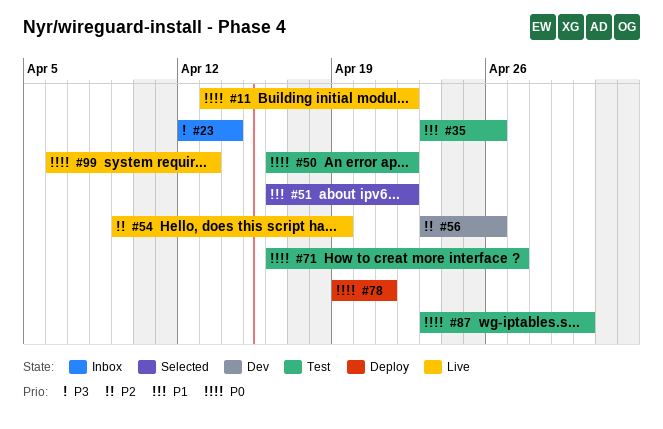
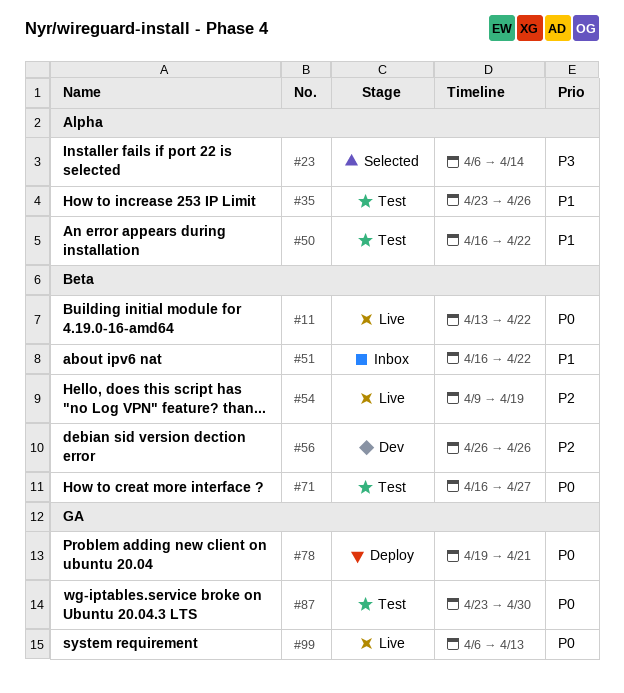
#23, status: Inbox -> Selected
#23, start: Apr 12 -> Apr 6
#50, priority: P0 -> P1
#51, status: Selected -> Inbox
#56, start: Apr 23 -> Apr 26

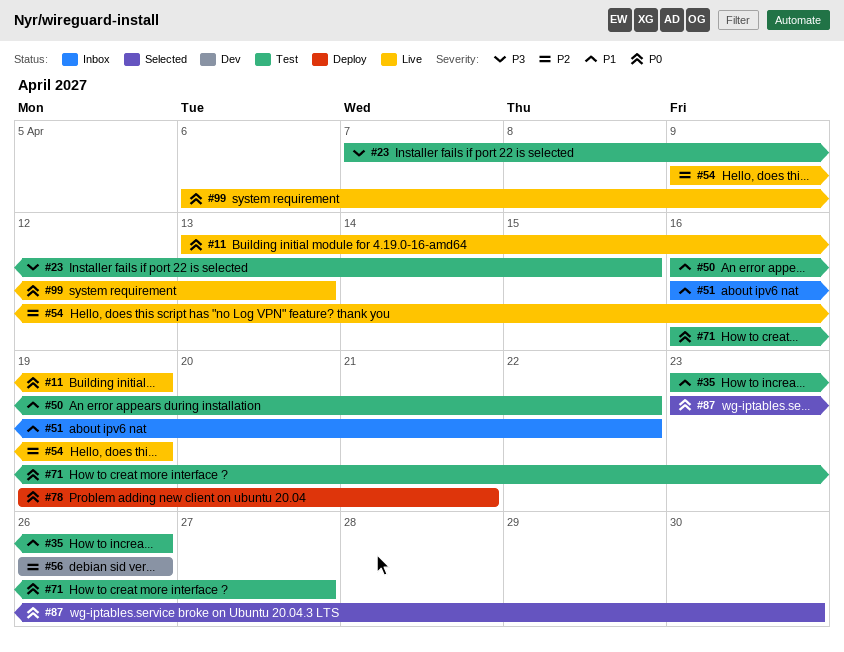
#11, due: Apr 22 -> Apr 19
#23, status: Selected -> Test
#23, start: Apr 6 -> Apr 7
#23, due: Apr 14 -> Apr 15
#87, status: Test -> Selected

